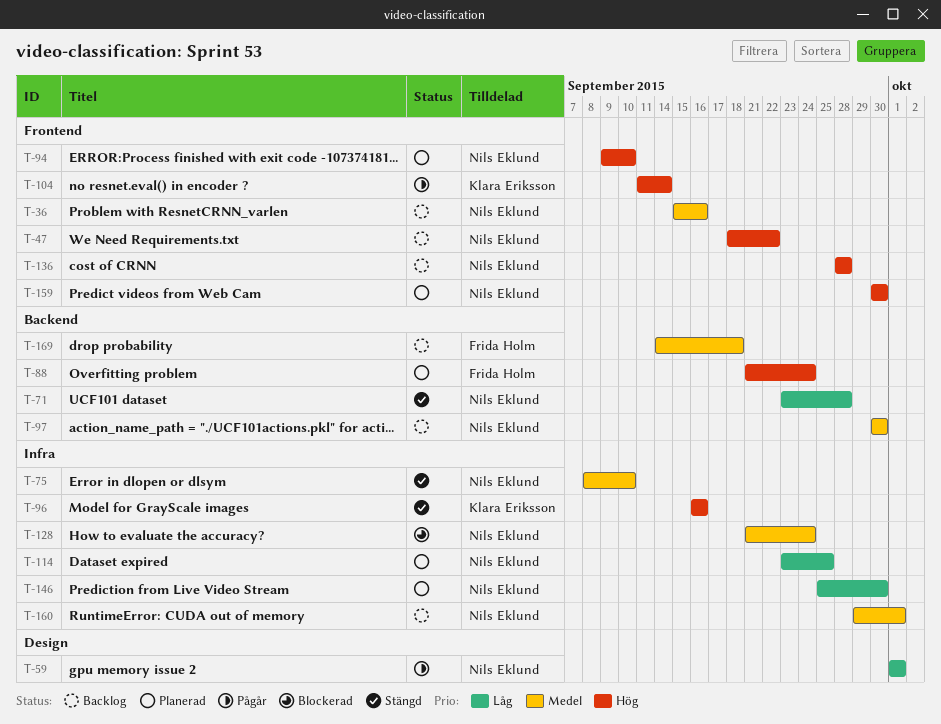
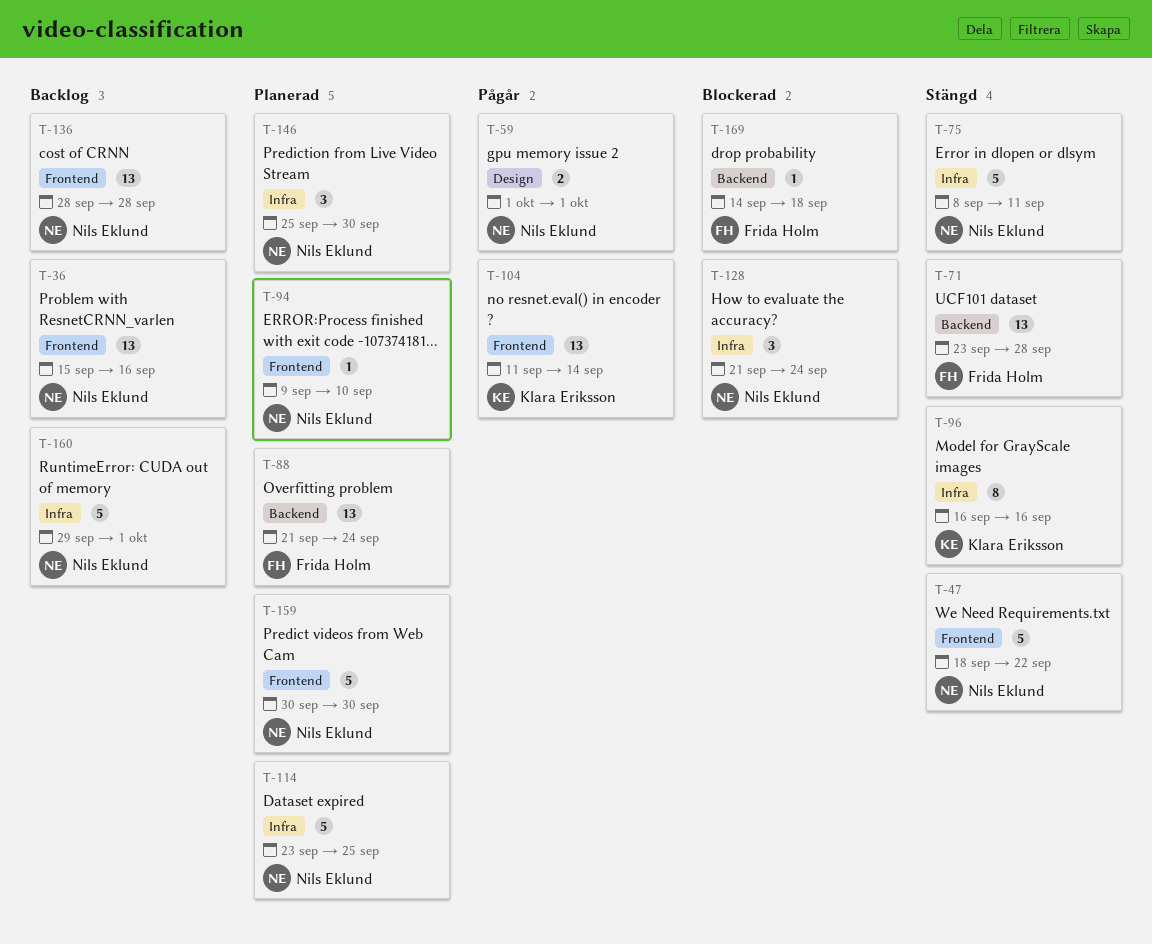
T-47, status: Backlog -> Stängd
T-71, owner: Nils Eklund -> Frida Holm
T-75, due: Sep 10 -> Sep 11
T-97: present -> none
T-169, status: Backlog -> Blockerad

